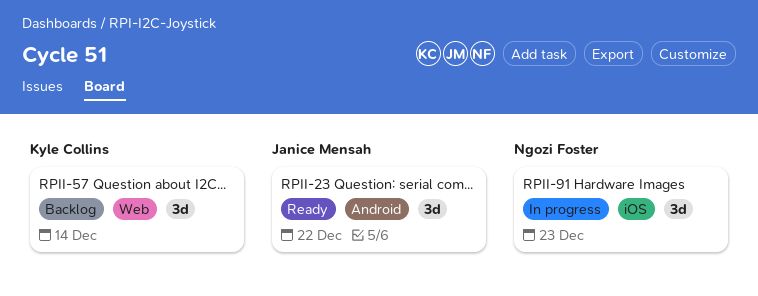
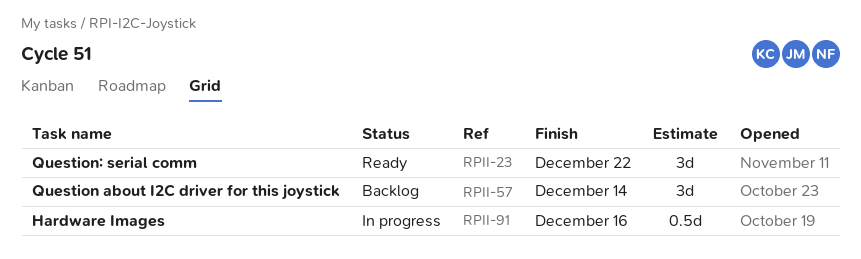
RPII-91, estimate: 3d -> 0.5d
RPII-91, due: Dec 23 -> Dec 16

